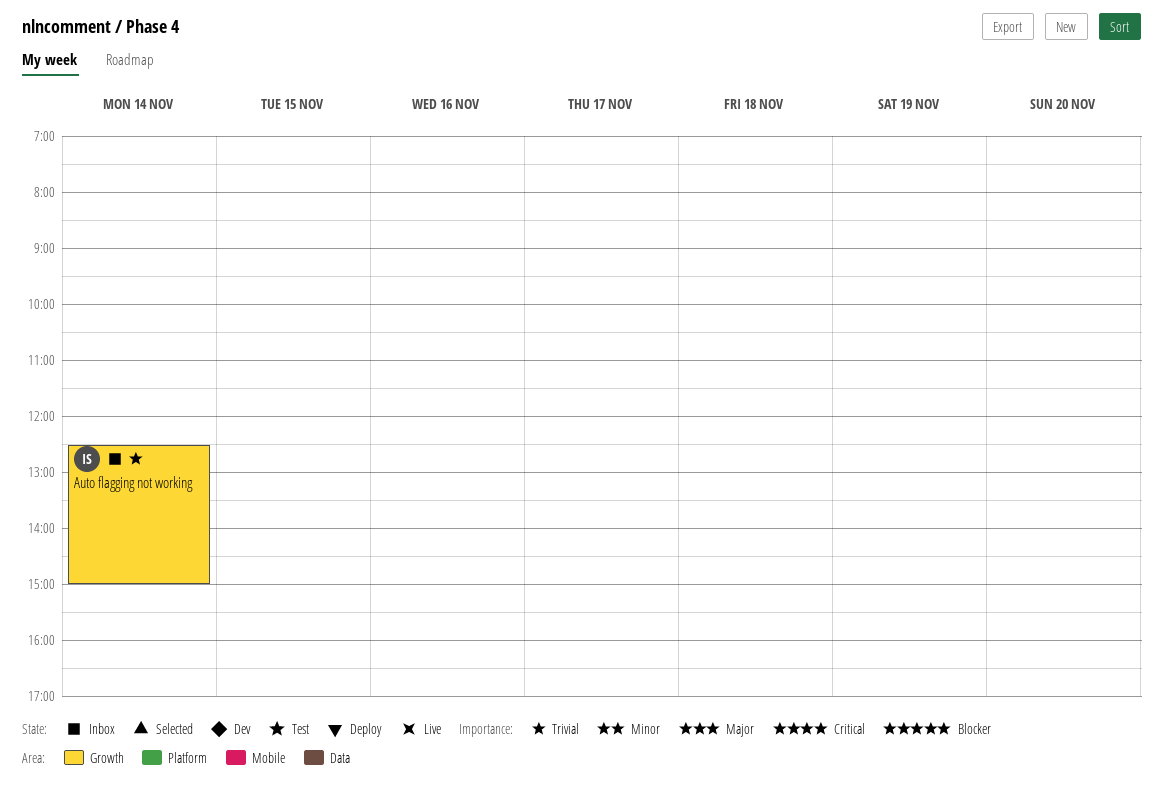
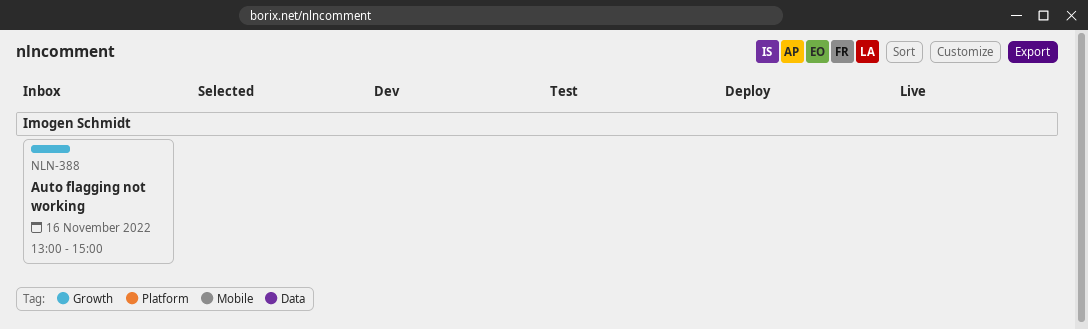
Auto flagging not working, day: Nov 14 -> Nov 16
Auto flagging not working, begins: 12:30 -> 13:00

